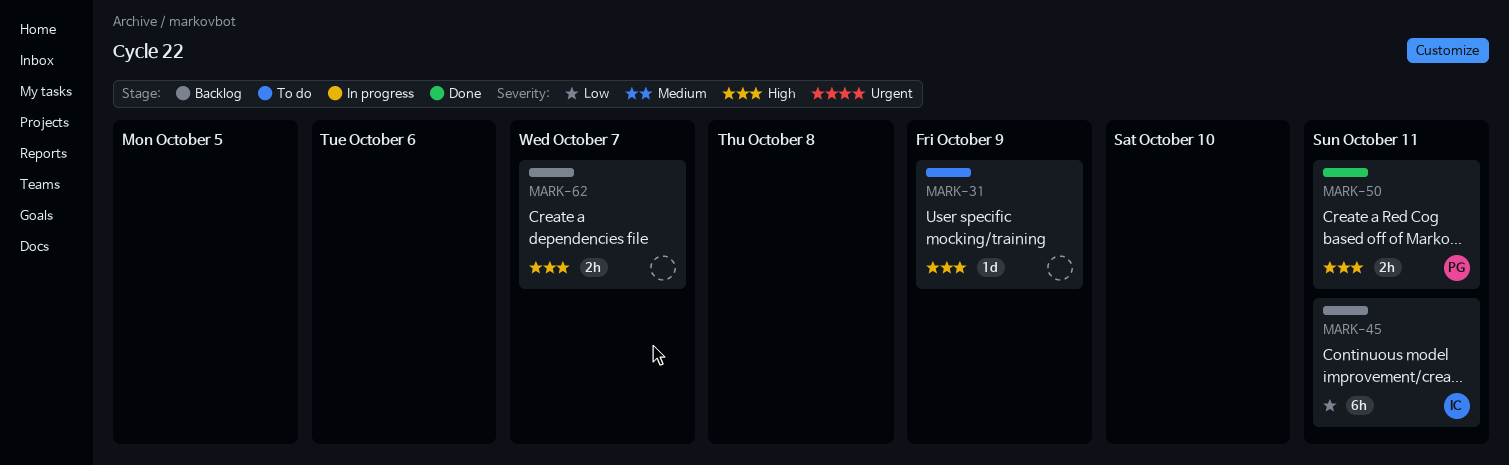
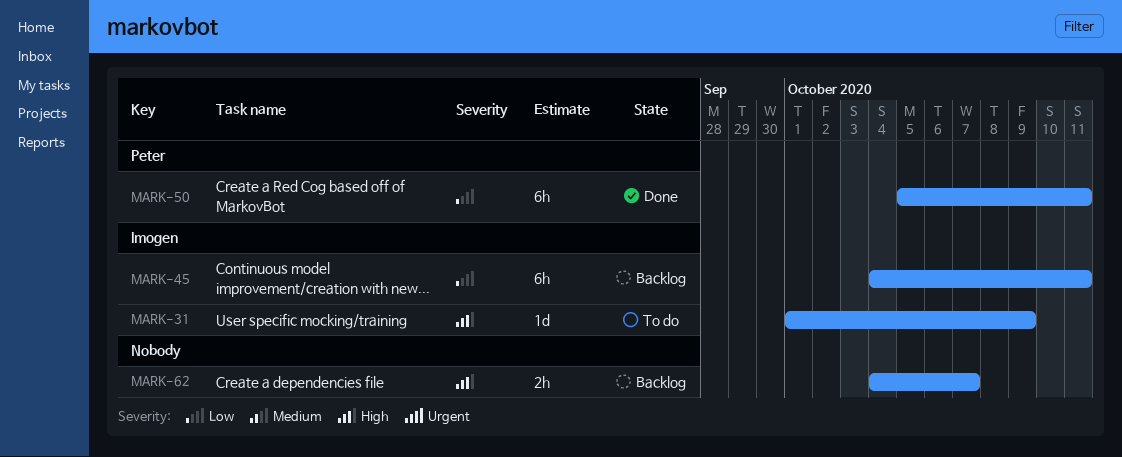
MARK-31, owner: none -> Imogen
MARK-50, priority: High -> Low
MARK-50, estimate: 2h -> 6h

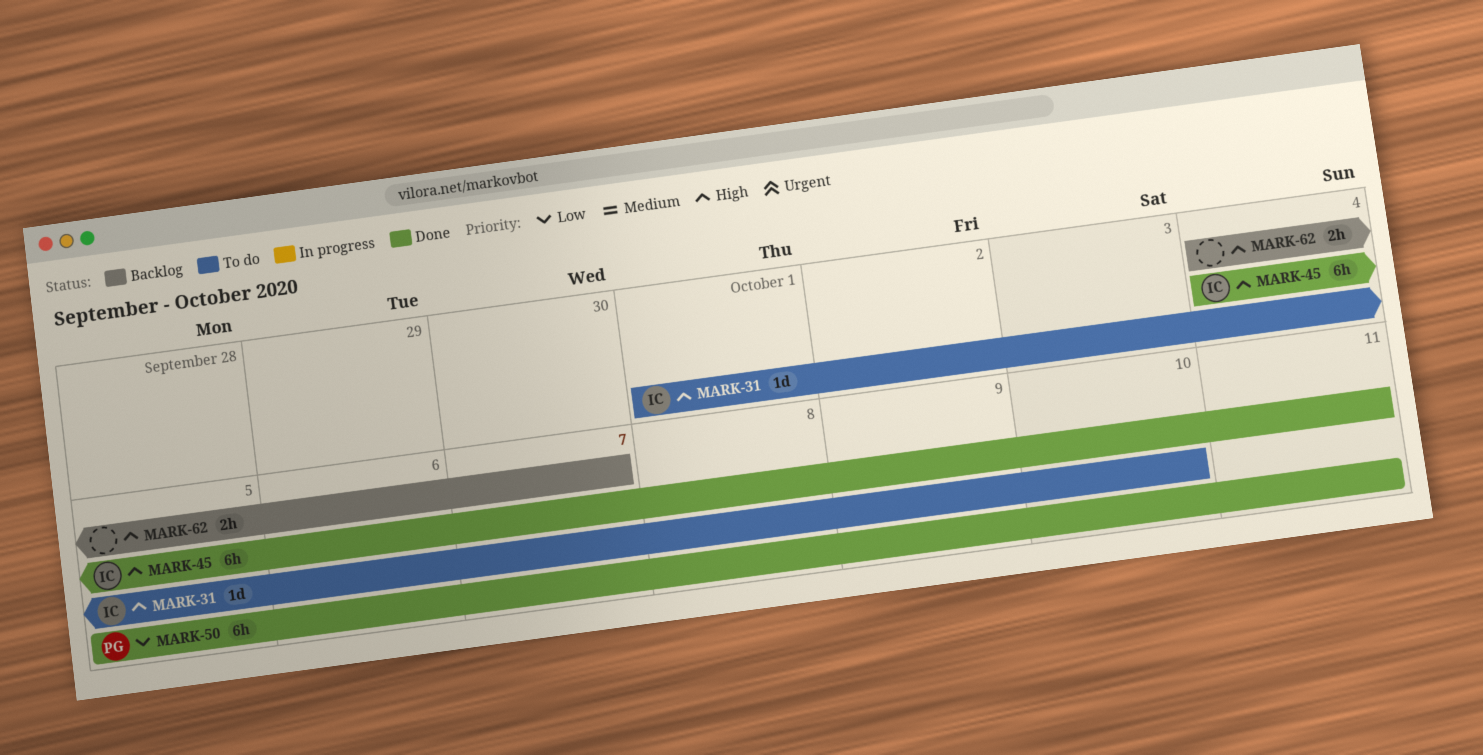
MARK-31, due: Oct 9 -> Oct 10
MARK-45, status: Backlog -> Done
MARK-45, priority: Low -> High

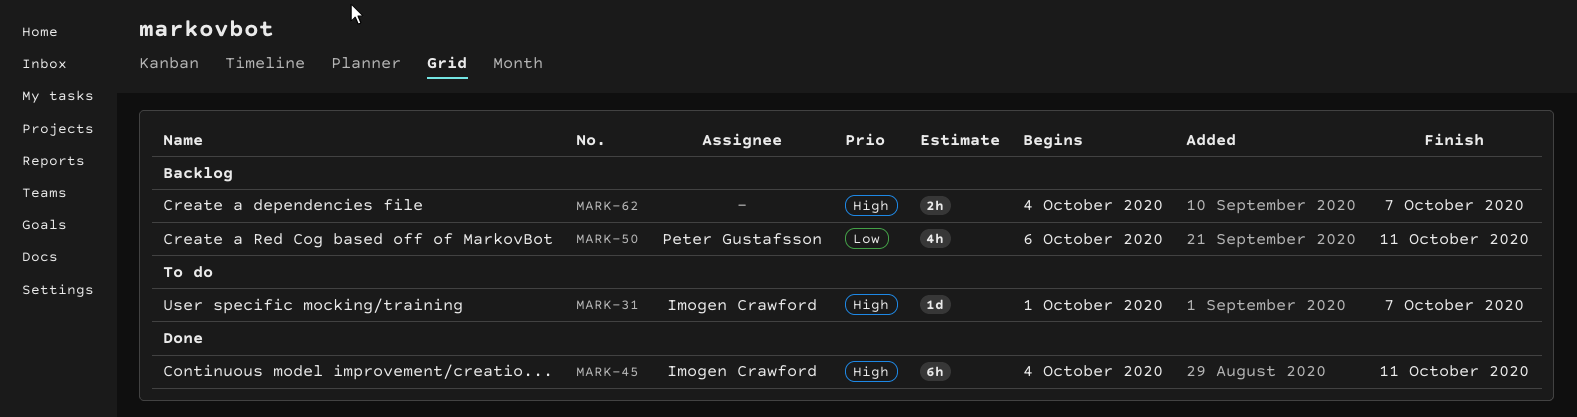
MARK-31, due: Oct 10 -> Oct 7
MARK-50, status: Done -> Backlog
MARK-50, estimate: 6h -> 4h
MARK-50, start: Oct 5 -> Oct 6

